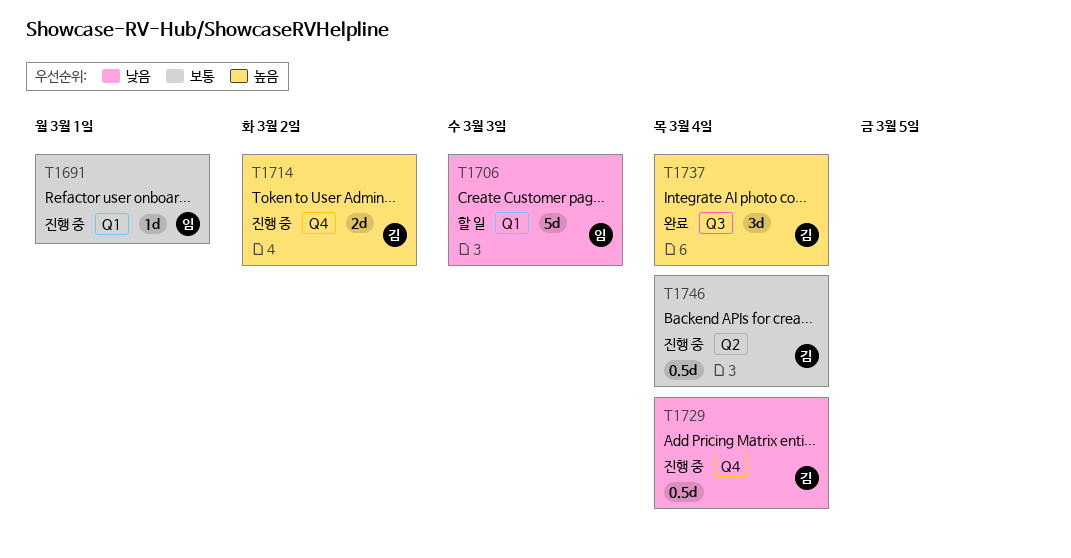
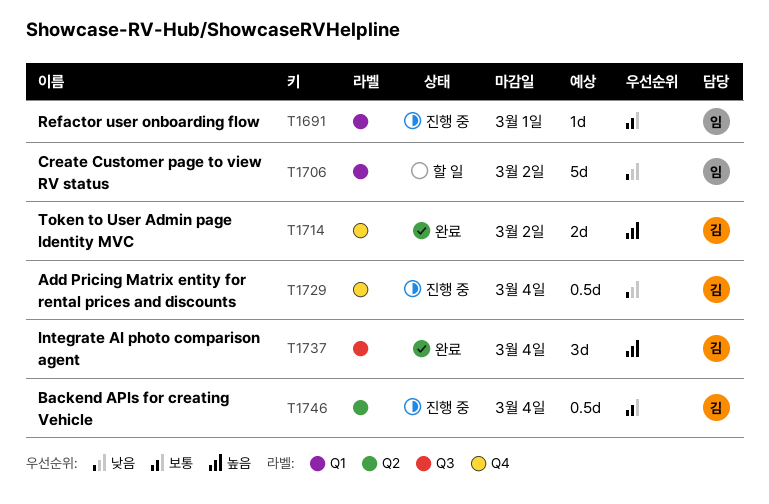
T1706, due: Mar 3 -> Mar 2
T1714, status: 진행 중 -> 완료

